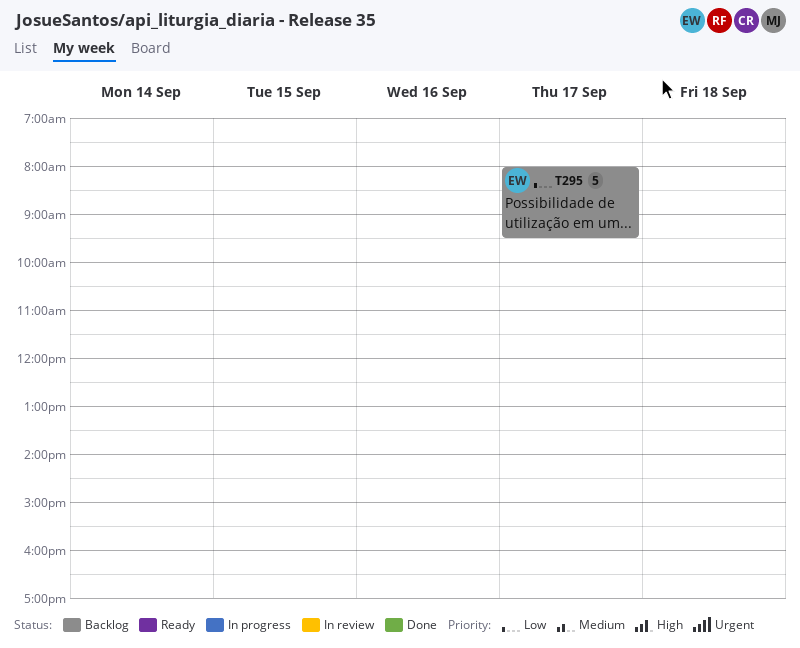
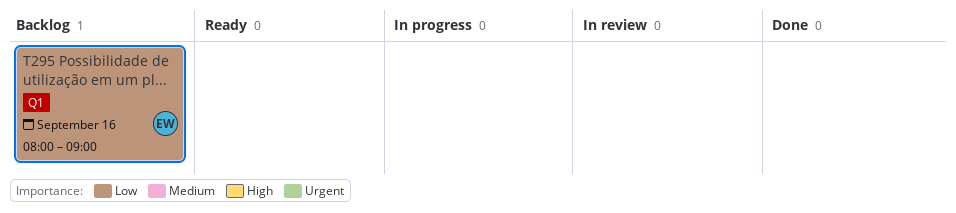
T295, day: Sep 17 -> Sep 16
T295, ends: 09:30 -> 09:00

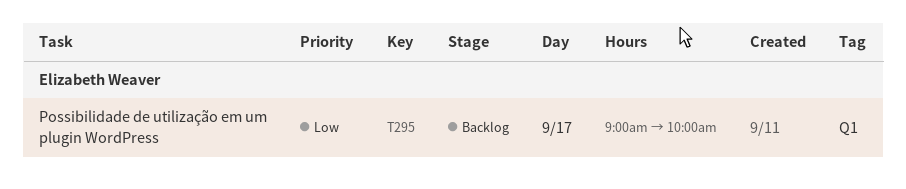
T295, day: Sep 16 -> Sep 17
T295, begins: 08:00 -> 09:00
T295, ends: 09:00 -> 10:00

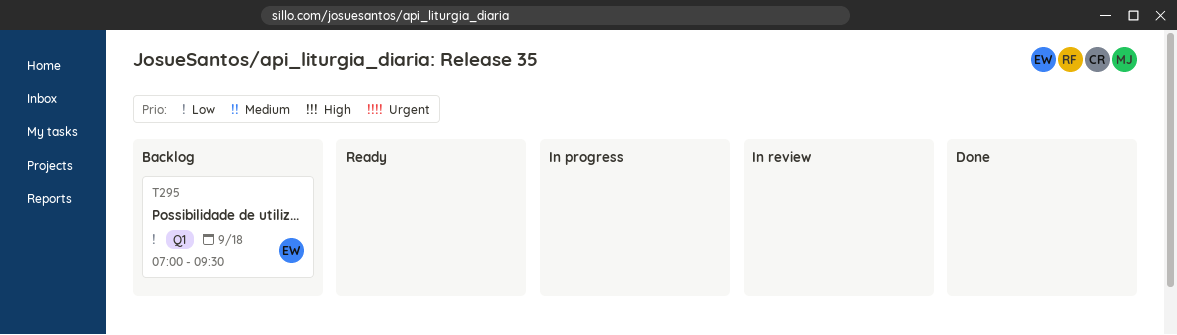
T295, day: Sep 17 -> Sep 18
T295, begins: 09:00 -> 07:00
T295, ends: 10:00 -> 09:30

